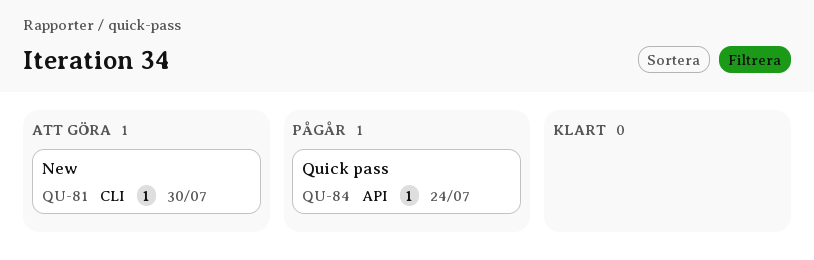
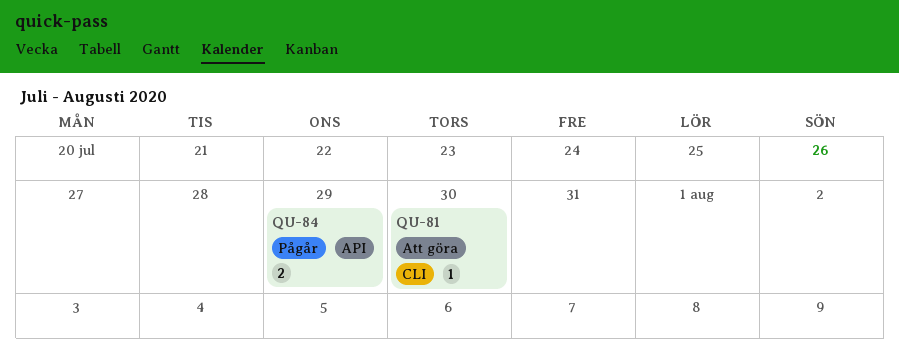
QU-84, estimate: 1 -> 2
QU-84, due: Jul 24 -> Jul 29

